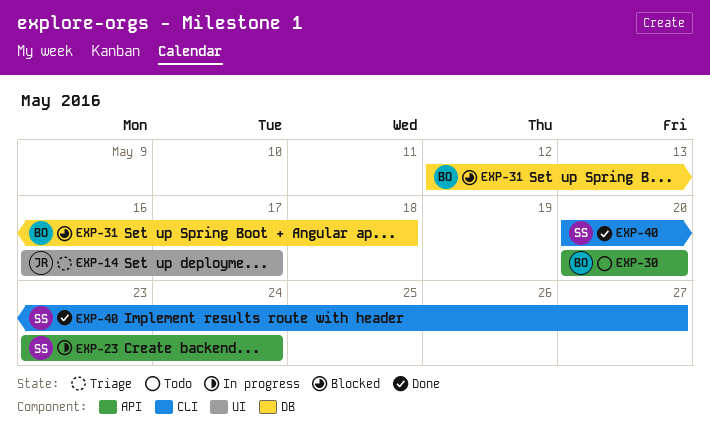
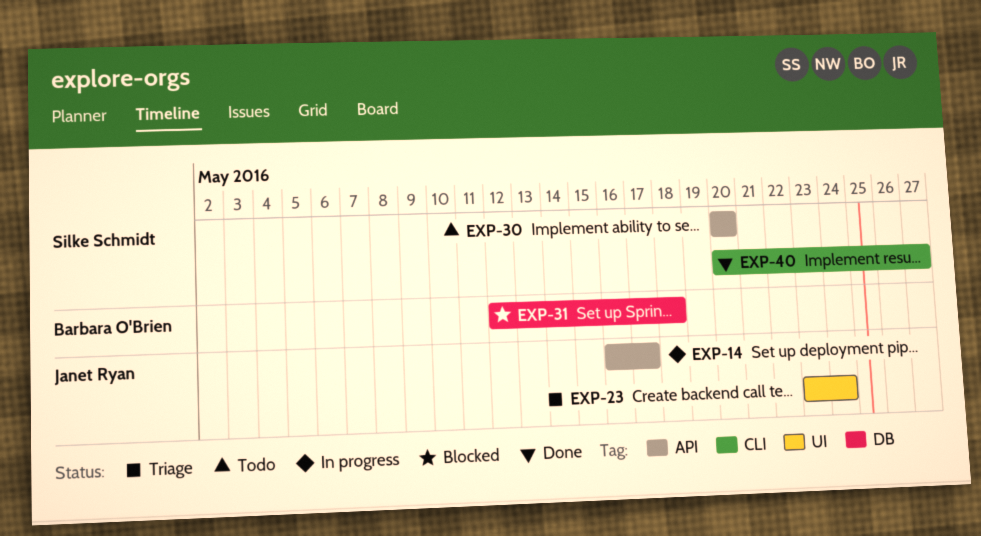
EXP-14, status: Triage -> In progress
EXP-14, label: UI -> API
EXP-23, status: In progress -> Triage
EXP-23, owner: Silke Schmidt -> Janet Ryan
EXP-23, label: API -> UI
EXP-30, owner: Barbara O'Brien -> Silke Schmidt

